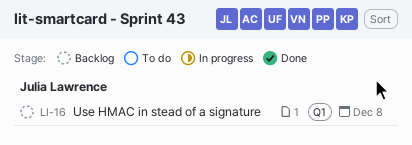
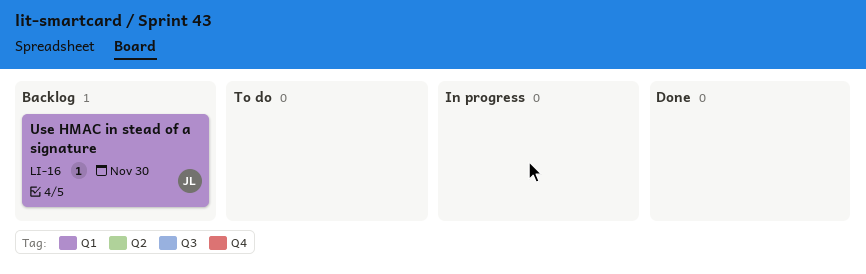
LI-16, due: Dec 8 -> Nov 30

